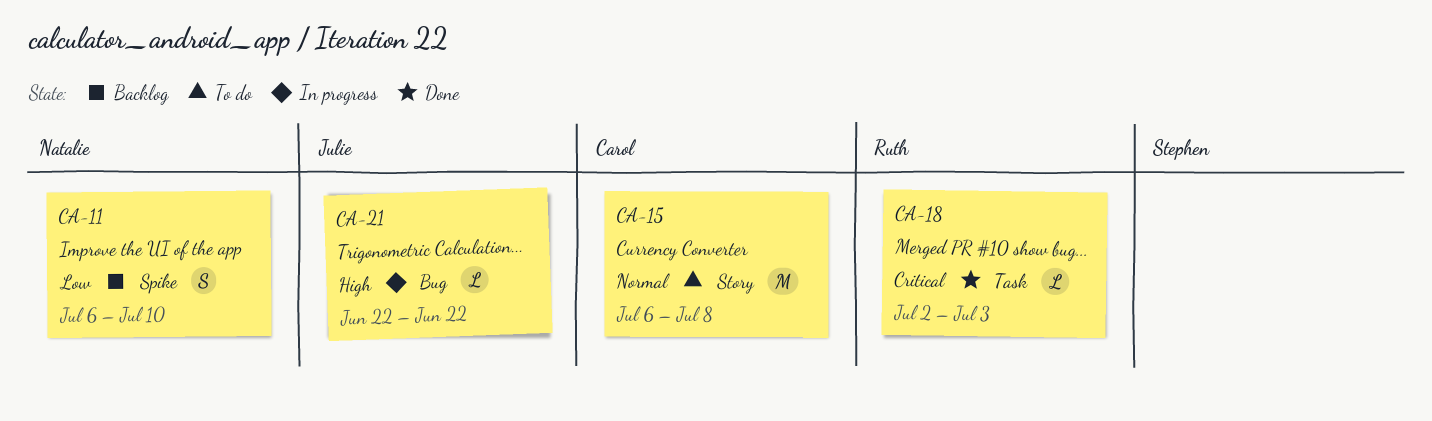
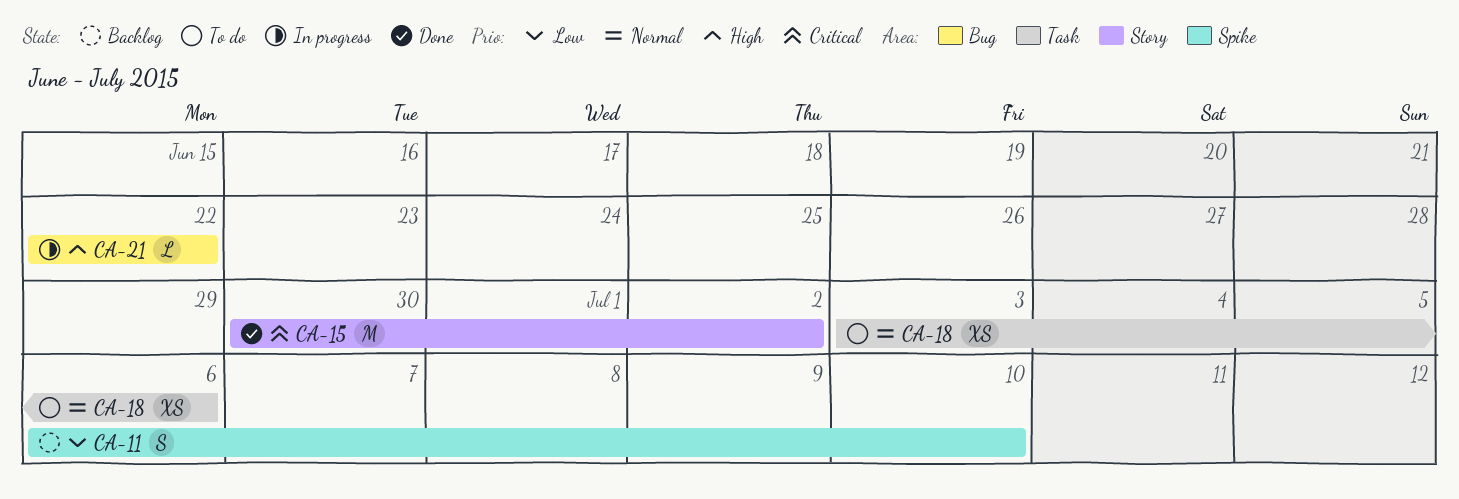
CA-15, status: To do -> Done
CA-15, priority: Normal -> Critical
CA-15, start: Jul 6 -> Jun 30
CA-15, due: Jul 8 -> Jul 2
CA-18, status: Done -> To do
CA-18, priority: Critical -> Normal
CA-18, estimate: L -> XS
CA-18, start: Jul 2 -> Jul 3
CA-18, due: Jul 3 -> Jul 6

